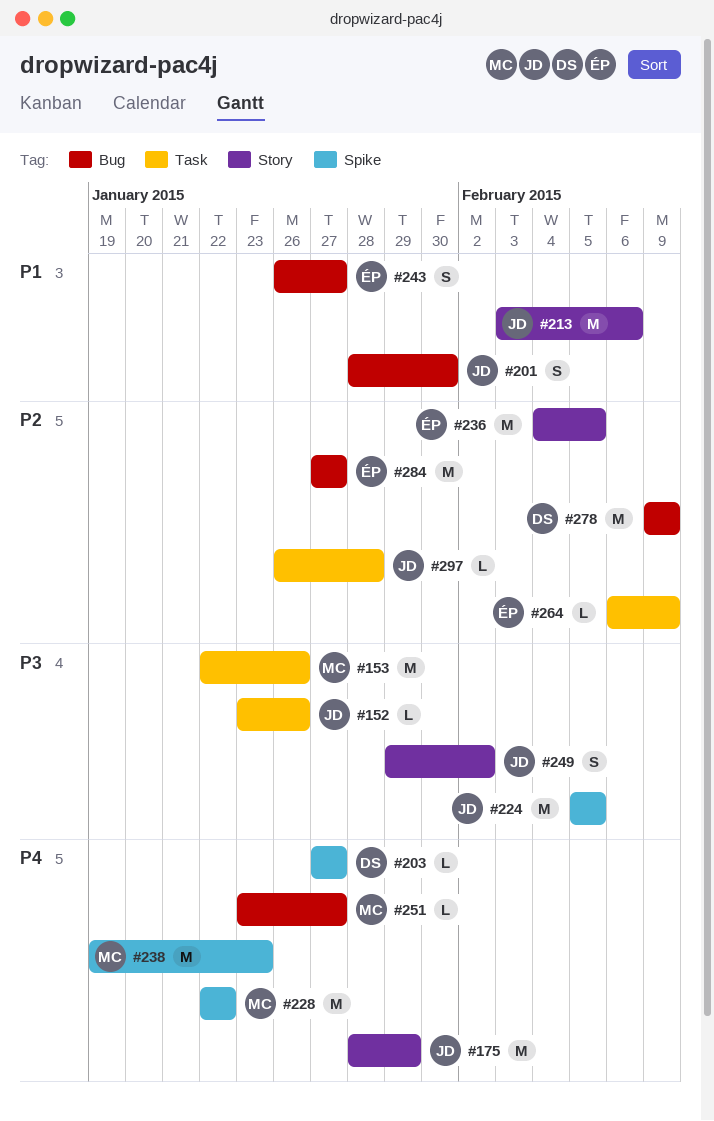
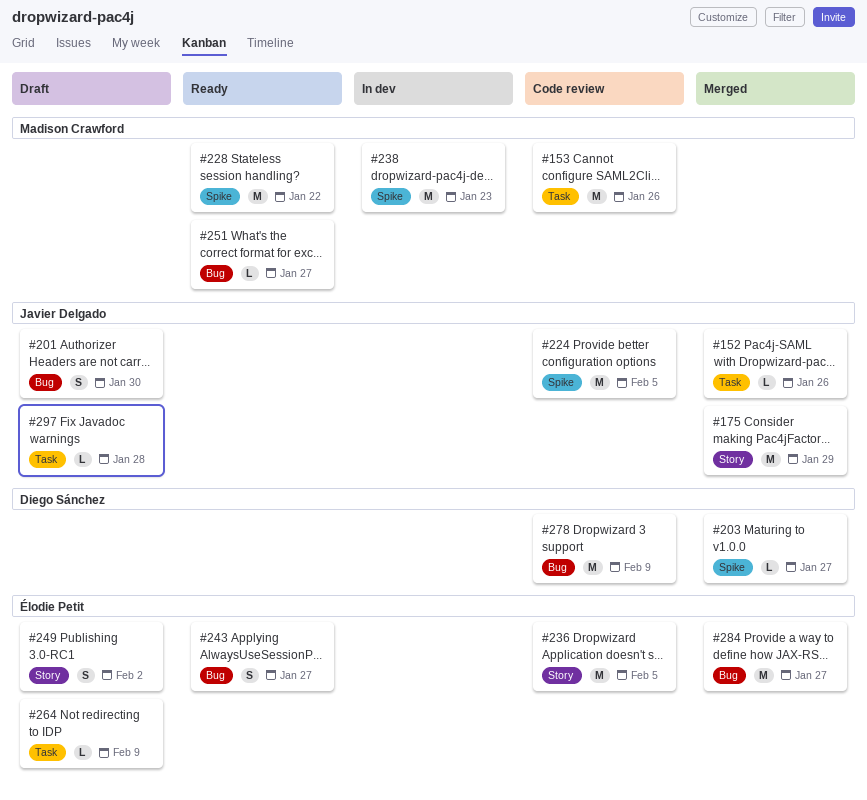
#213: present -> none
#249, owner: Javier Delgado -> Élodie Petit

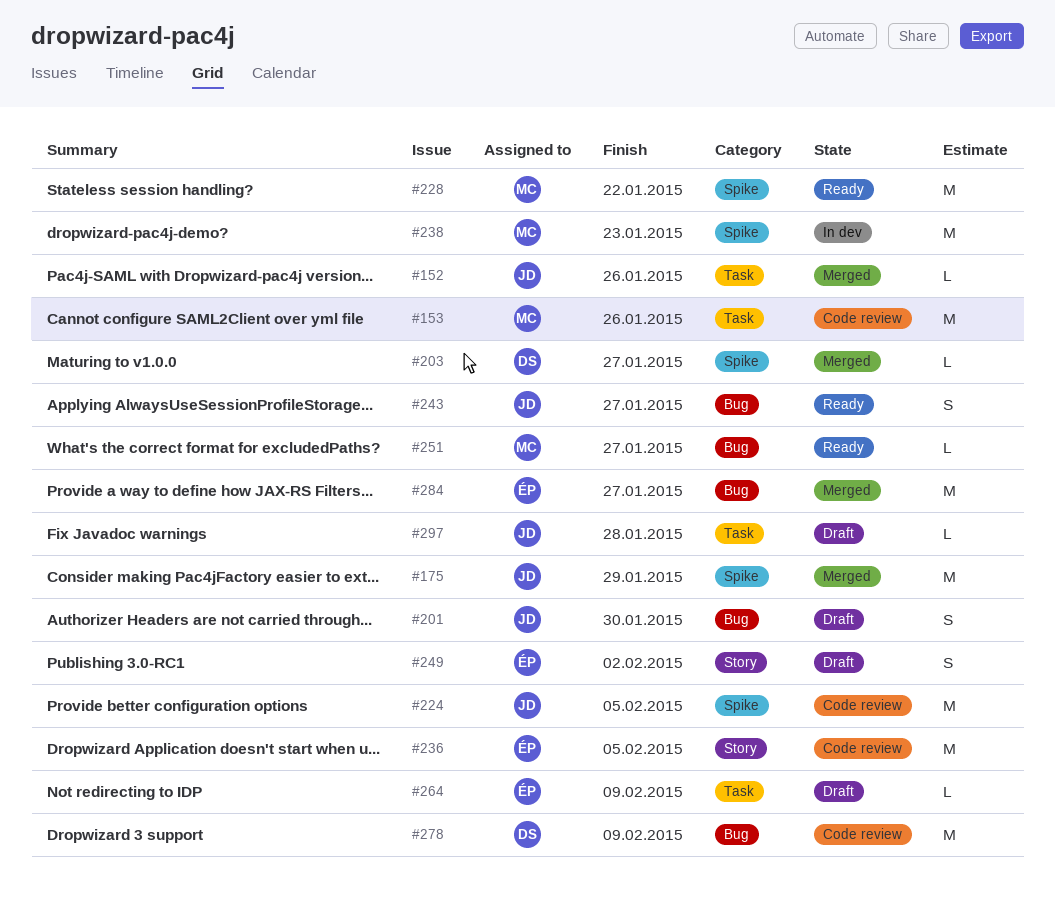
#175, label: Story -> Spike
#243, owner: Élodie Petit -> Javier Delgado

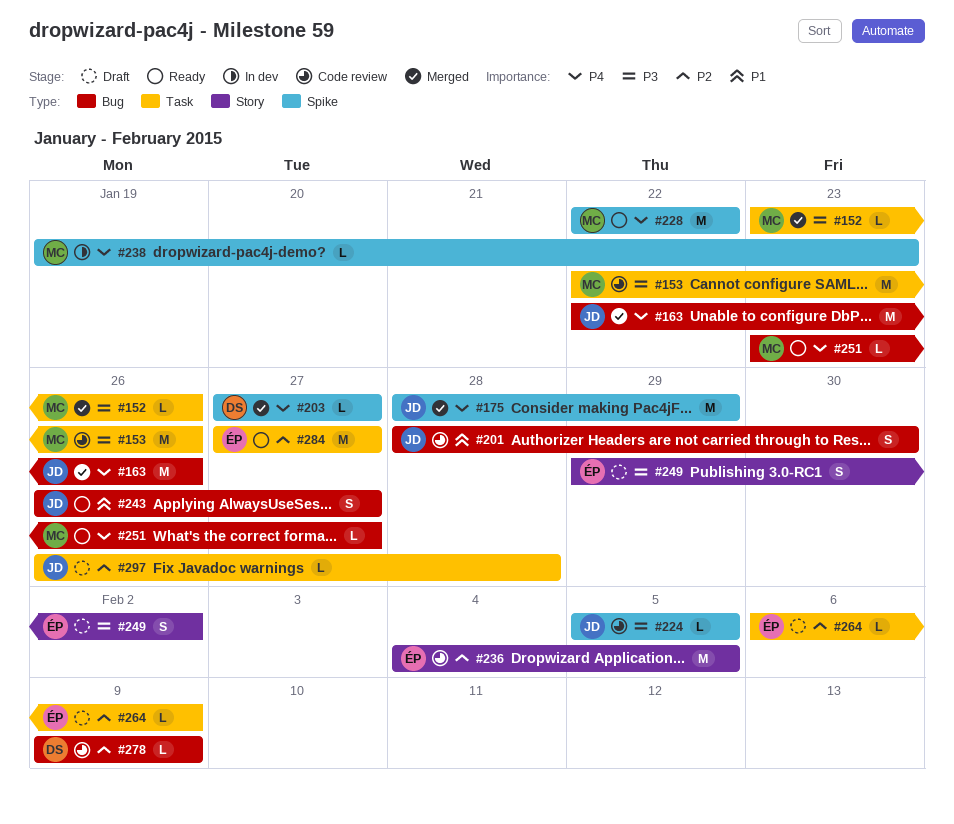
#152, owner: JD -> MC
#163: none -> present
#201, status: Draft -> Code review
#224, estimate: M -> L
#238, estimate: M -> L
#278, estimate: M -> L
#284, status: Merged -> Ready
#284, label: Bug -> Task

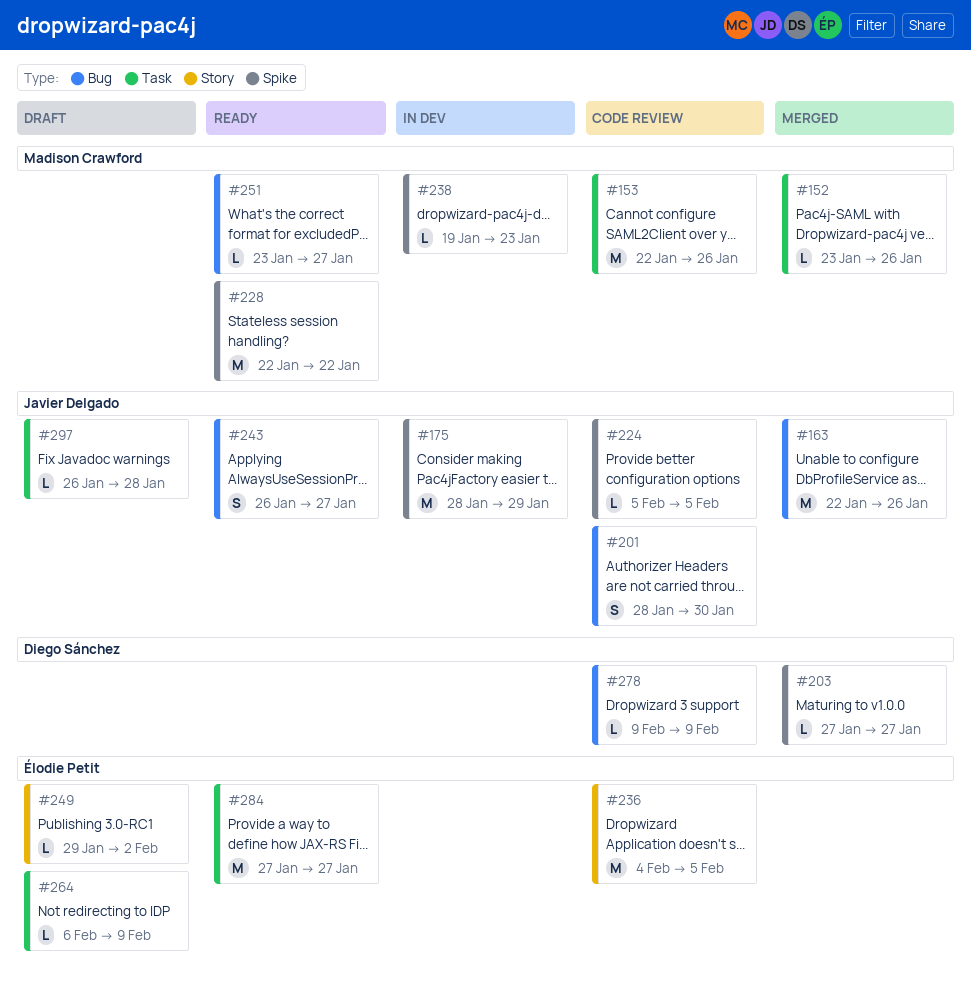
#175, status: Merged -> In dev
#249, estimate: S -> L

